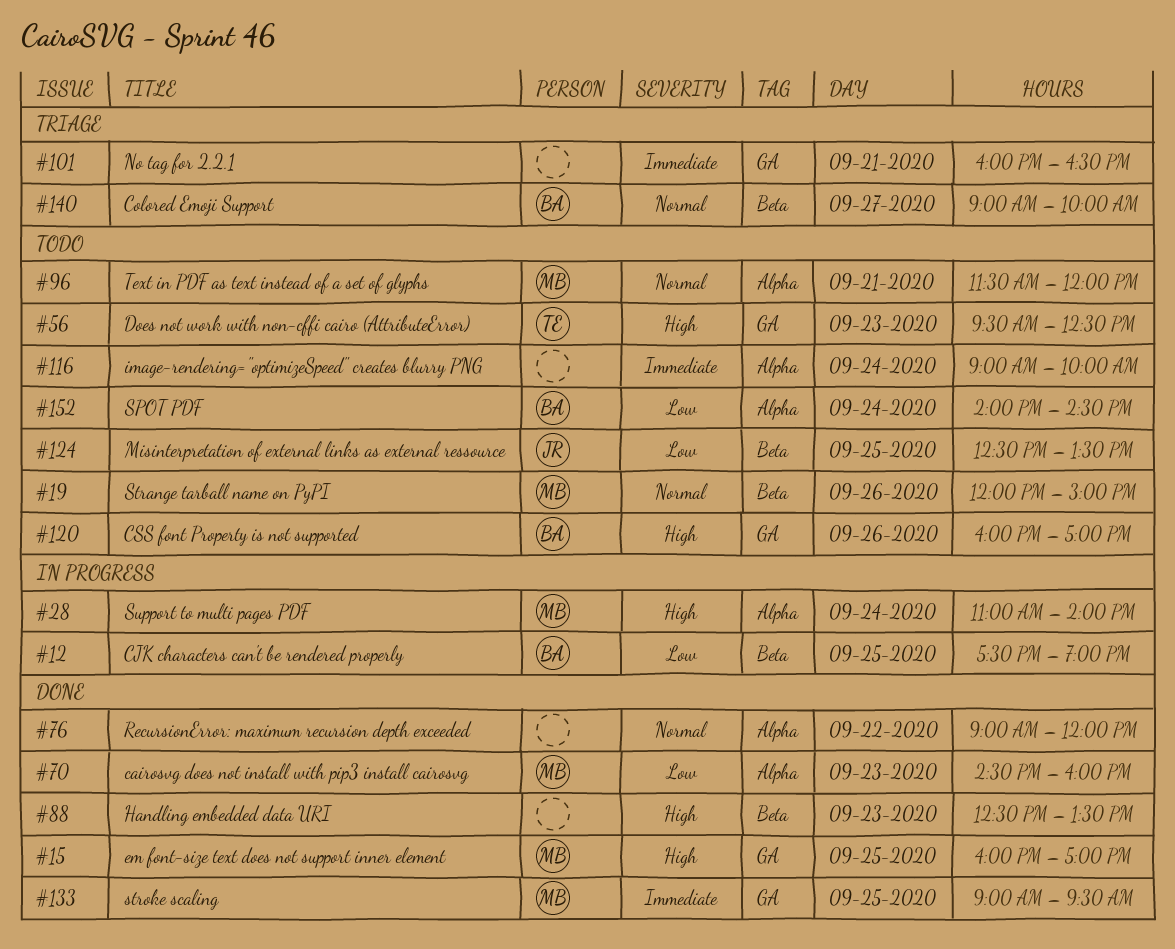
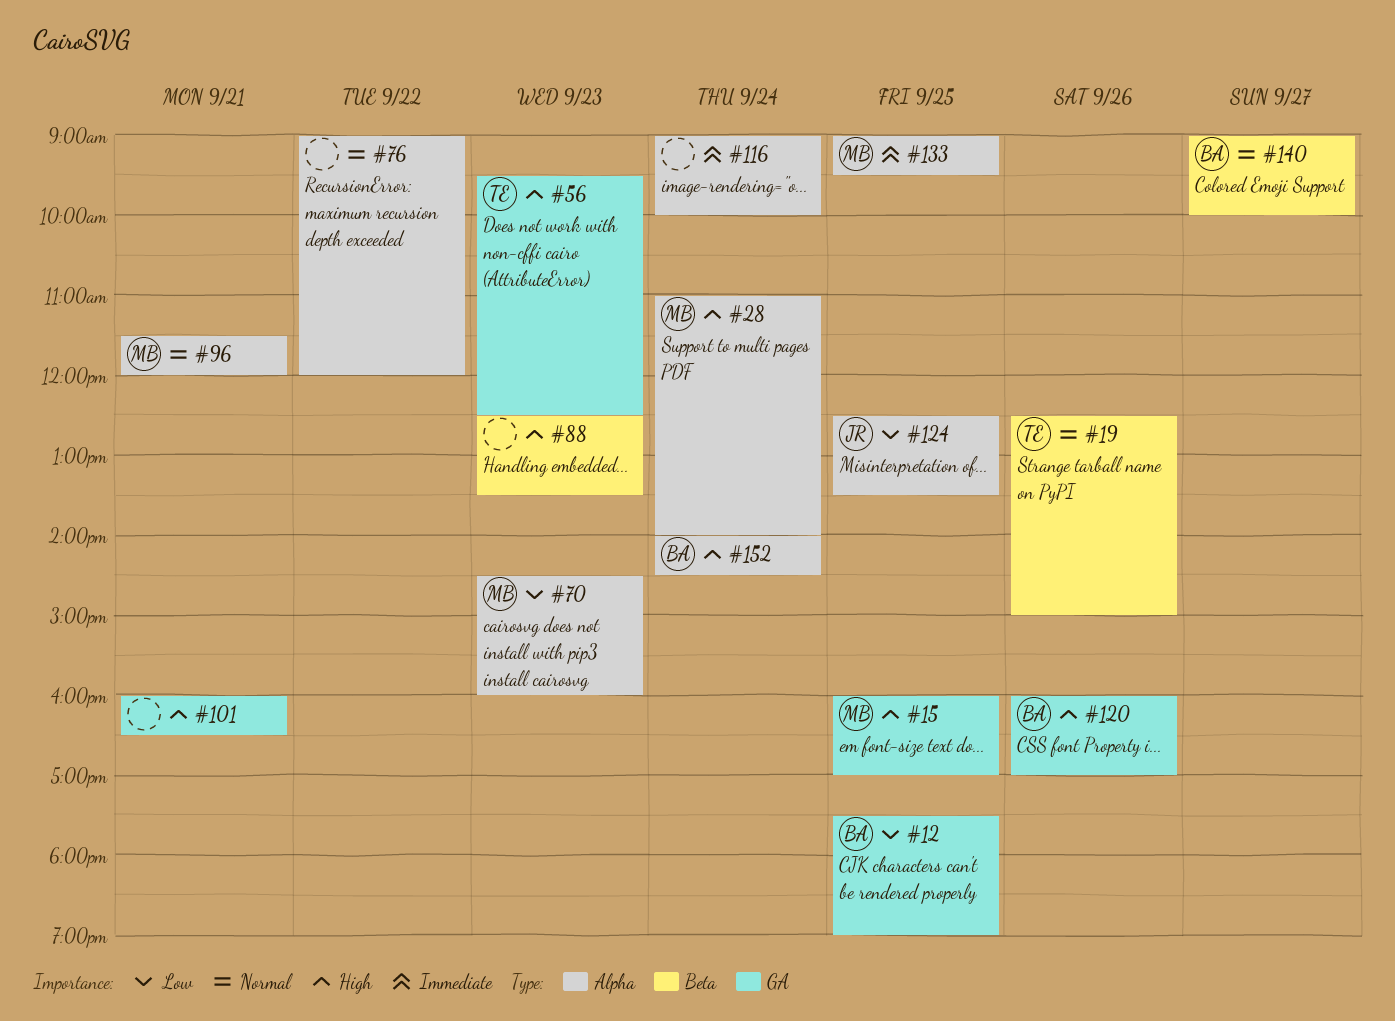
#12, label: Beta -> GA
#19, owner: MB -> TE
#19, begins: 12:00 -> 12:30
#101, priority: Immediate -> High
#124, label: Beta -> Alpha
#133, label: GA -> Alpha
#152, priority: Low -> High

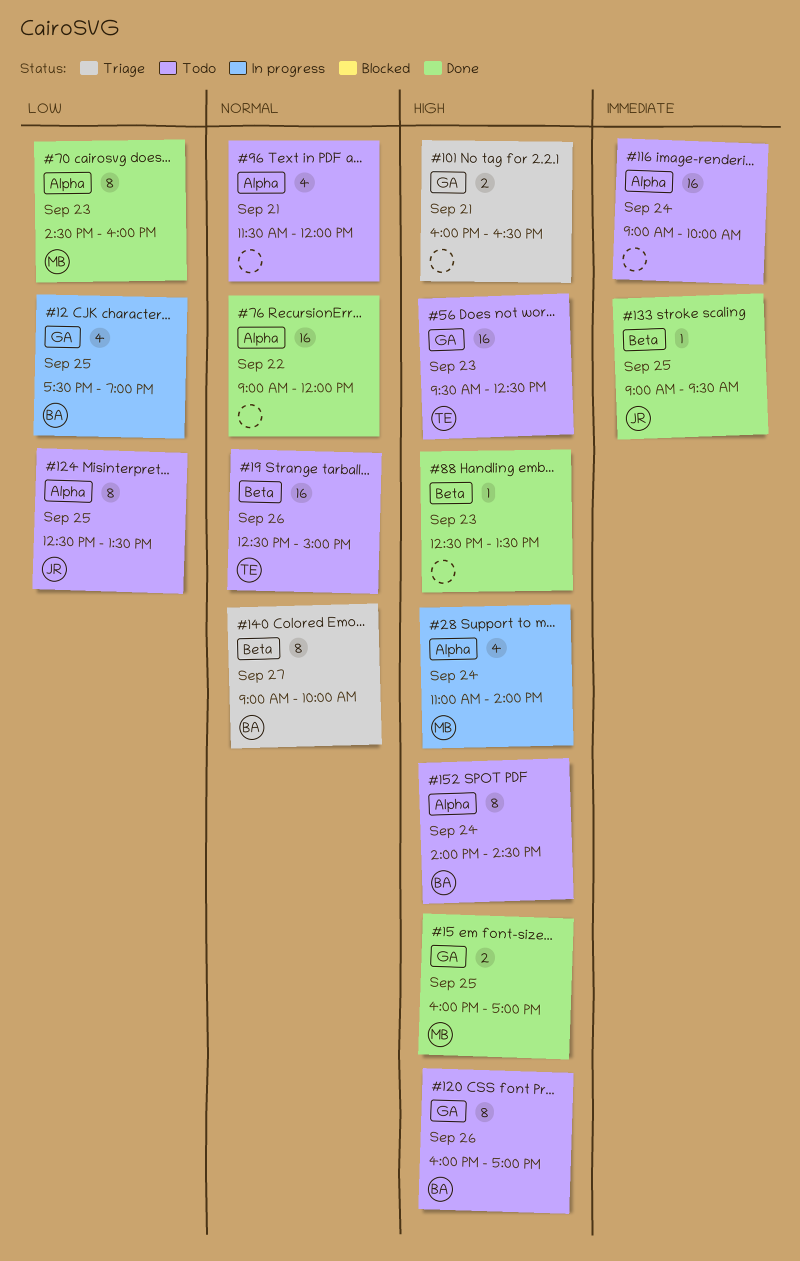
#96, owner: MB -> none
#133, owner: MB -> JR
#133, label: Alpha -> Beta

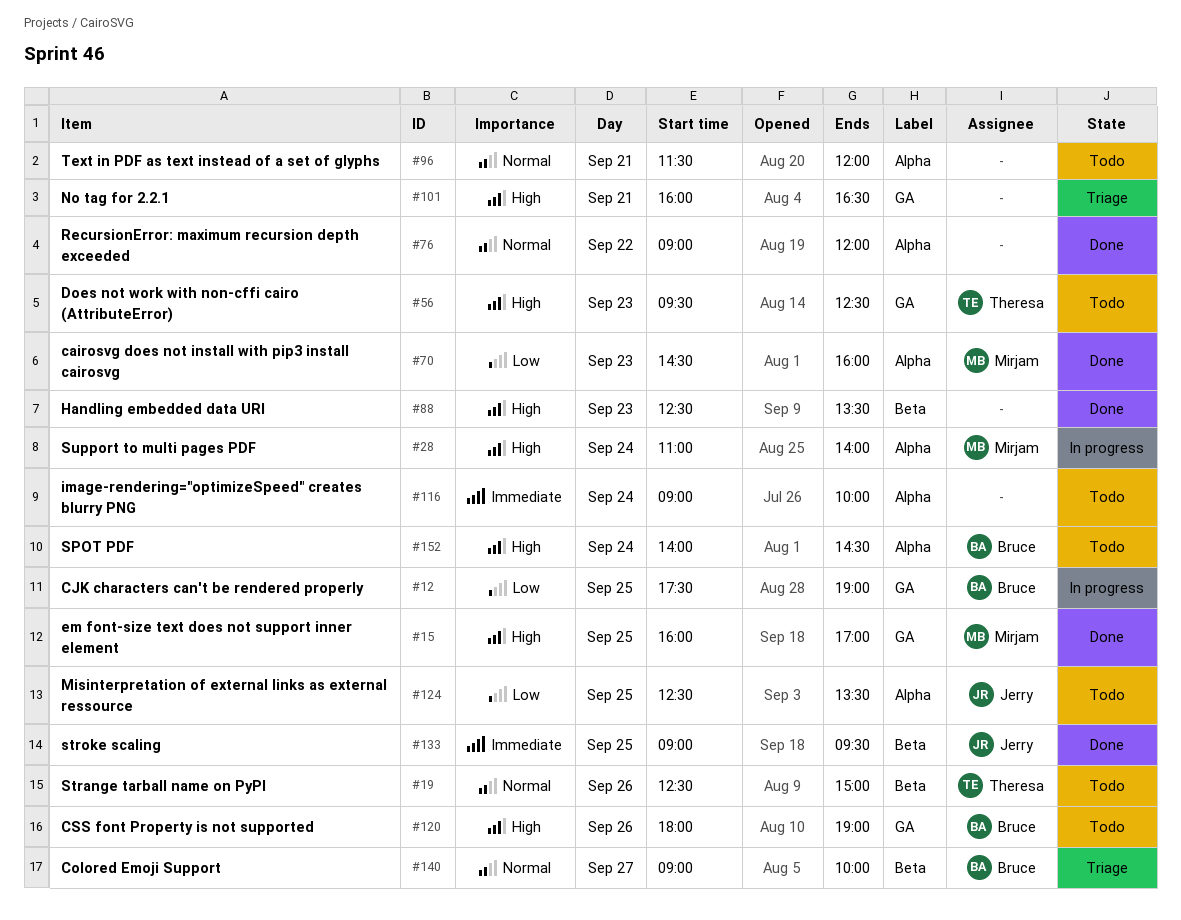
#120, begins: 16:00 -> 18:00
#120, ends: 17:00 -> 19:00

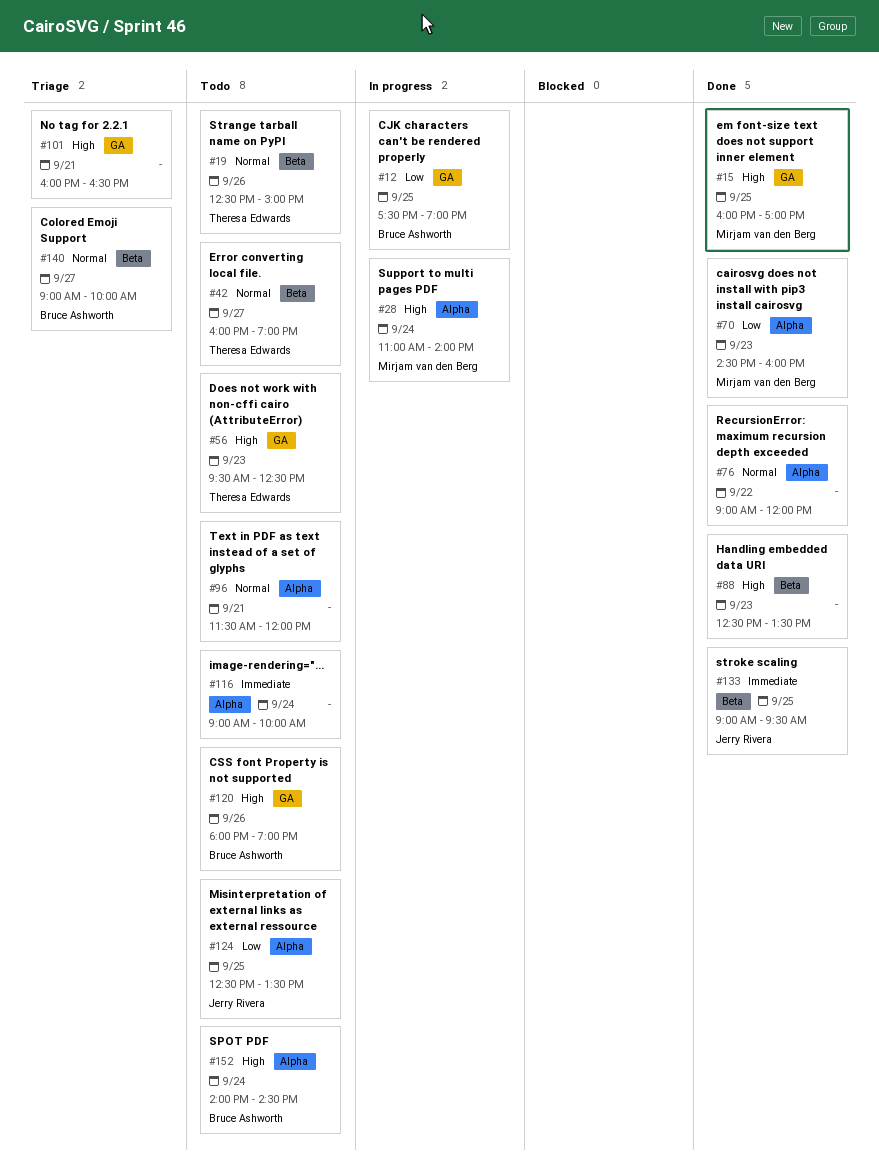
#42: none -> present

